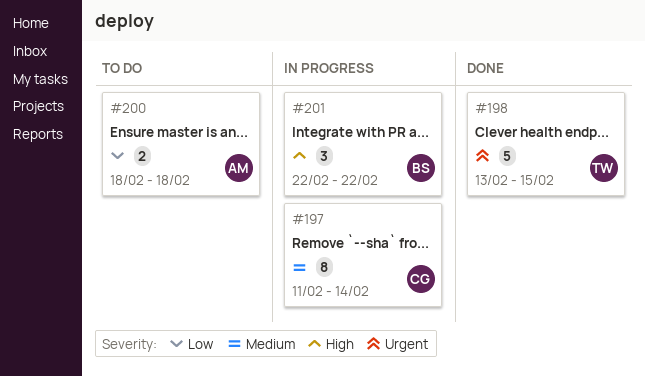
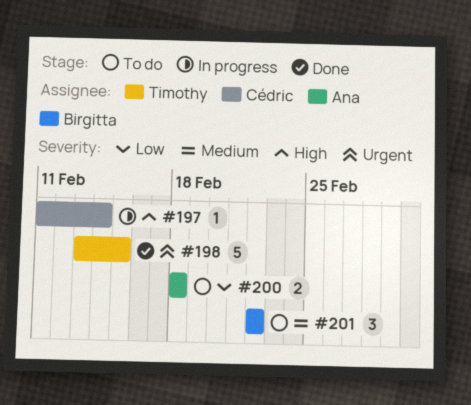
#197, priority: Medium -> High
#197, estimate: 8 -> 1
#201, status: In progress -> To do
#201, priority: High -> Medium

